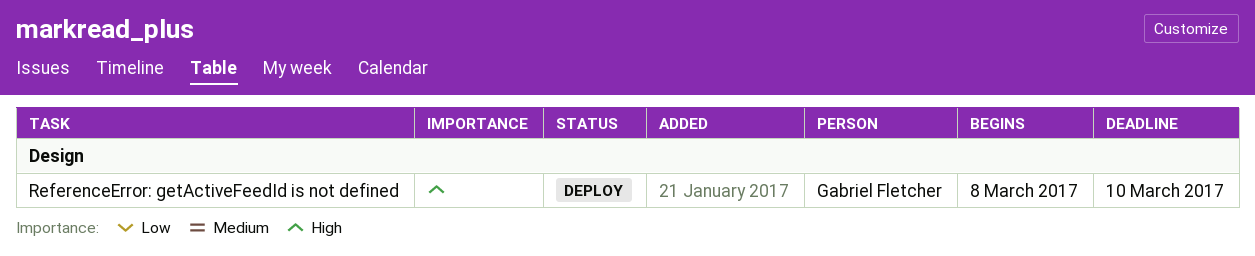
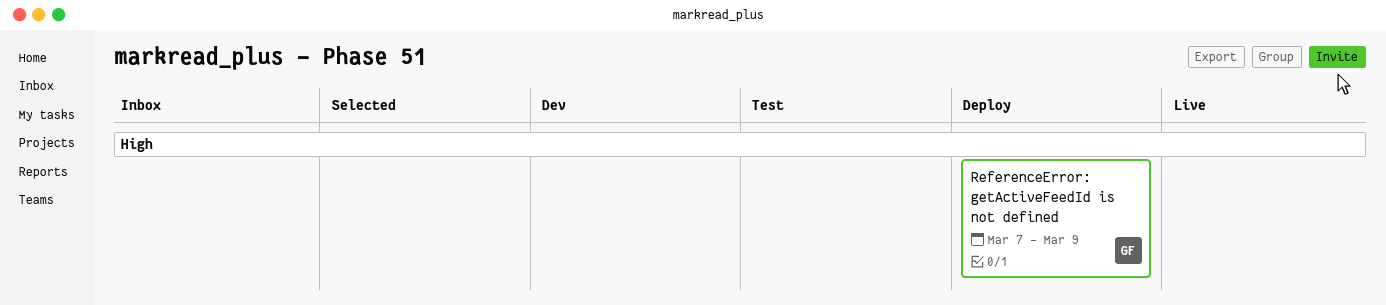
ReferenceError: getActiveFeedId is not defined, start: Mar 8 -> Mar 7
ReferenceError: getActiveFeedId is not defined, due: Mar 10 -> Mar 9

